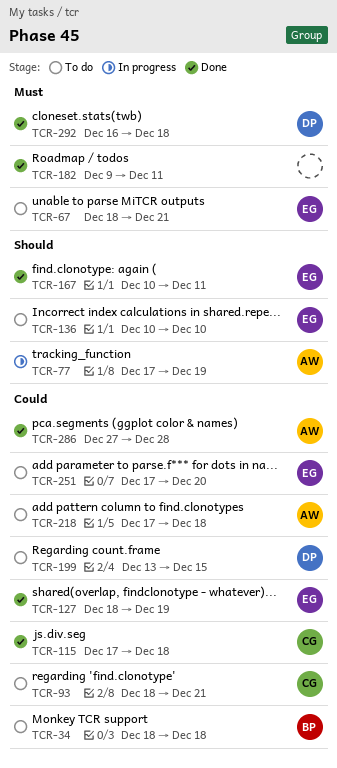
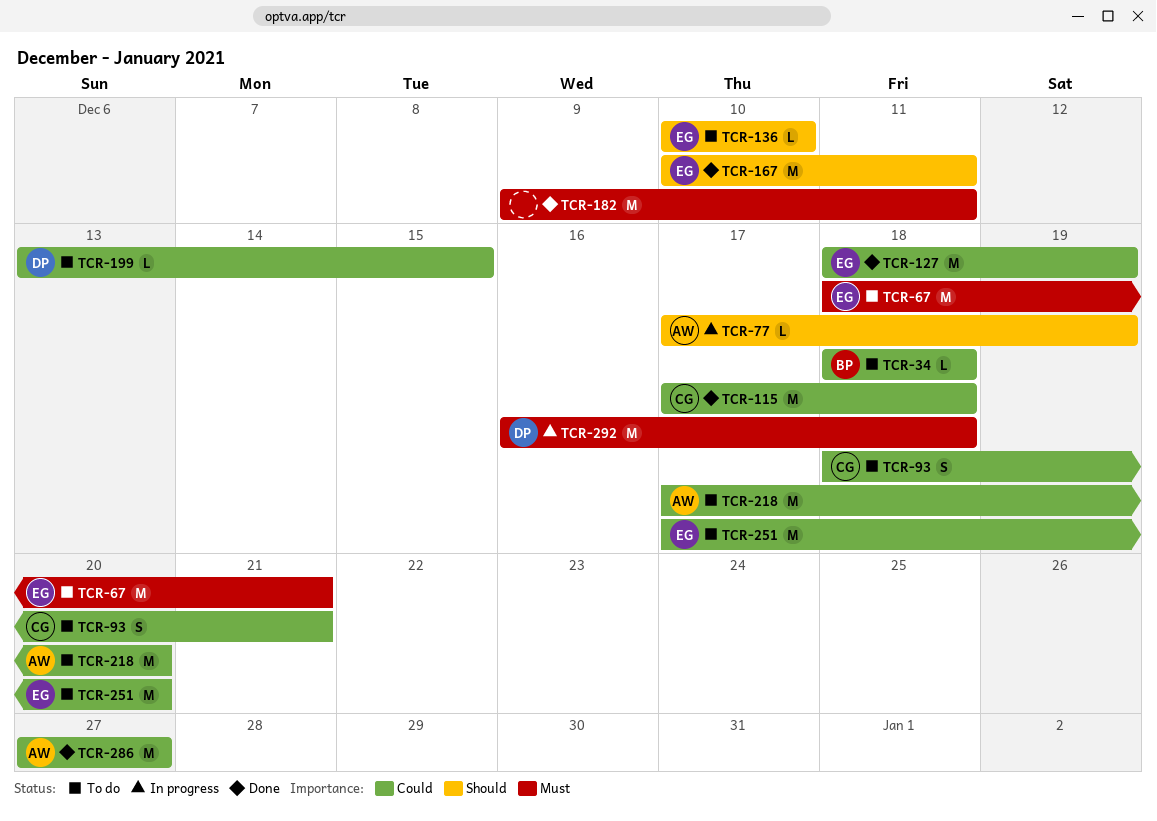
TCR-218, due: Dec 18 -> Dec 20
TCR-286, due: Dec 28 -> Dec 27
TCR-292, status: Done -> In progress

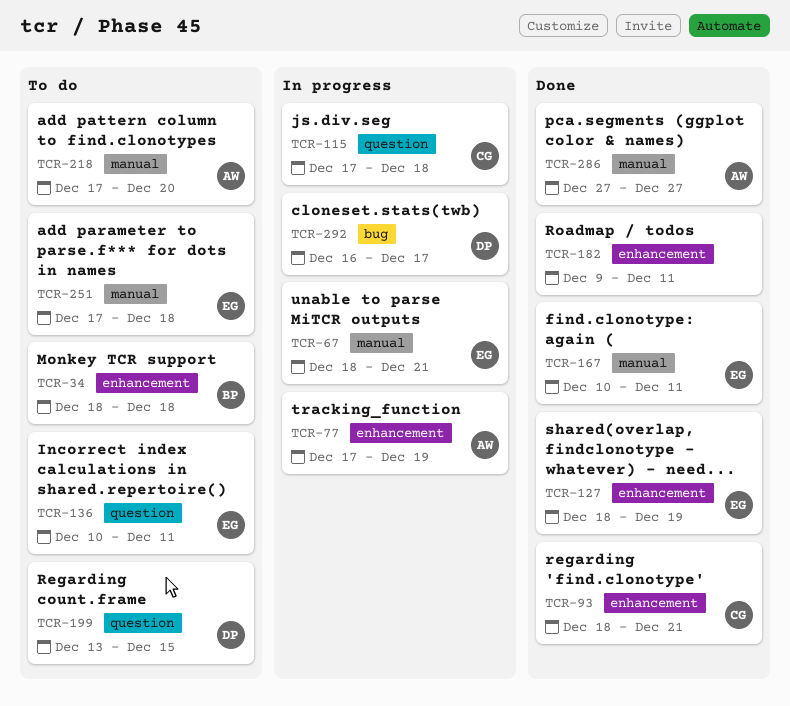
TCR-67, status: To do -> In progress
TCR-93, status: To do -> Done
TCR-115, status: Done -> In progress
TCR-136, due: Dec 10 -> Dec 11
TCR-251, due: Dec 20 -> Dec 18
TCR-292, due: Dec 18 -> Dec 17

